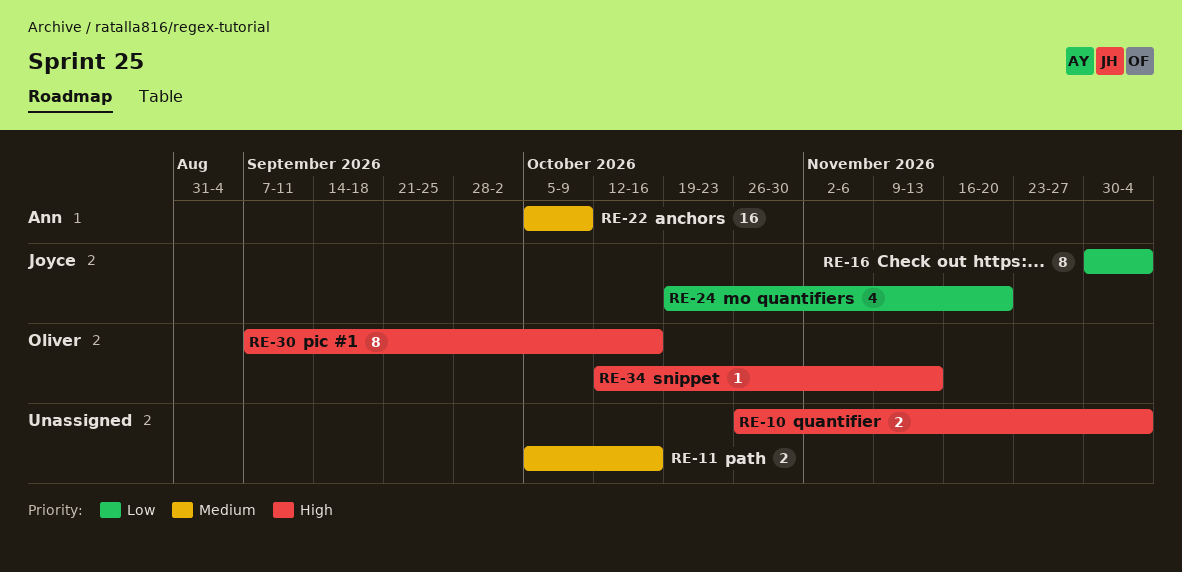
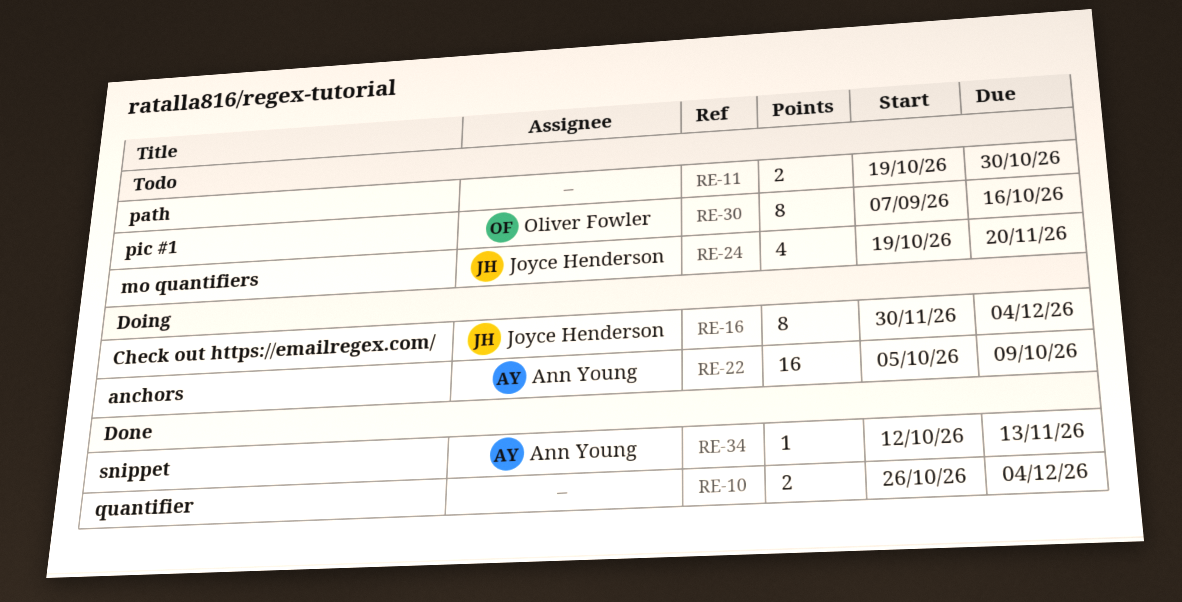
RE-11, start: Oct 5 -> Oct 19
RE-11, due: Oct 16 -> Oct 30
RE-34, owner: Oliver Fowler -> Ann Young

